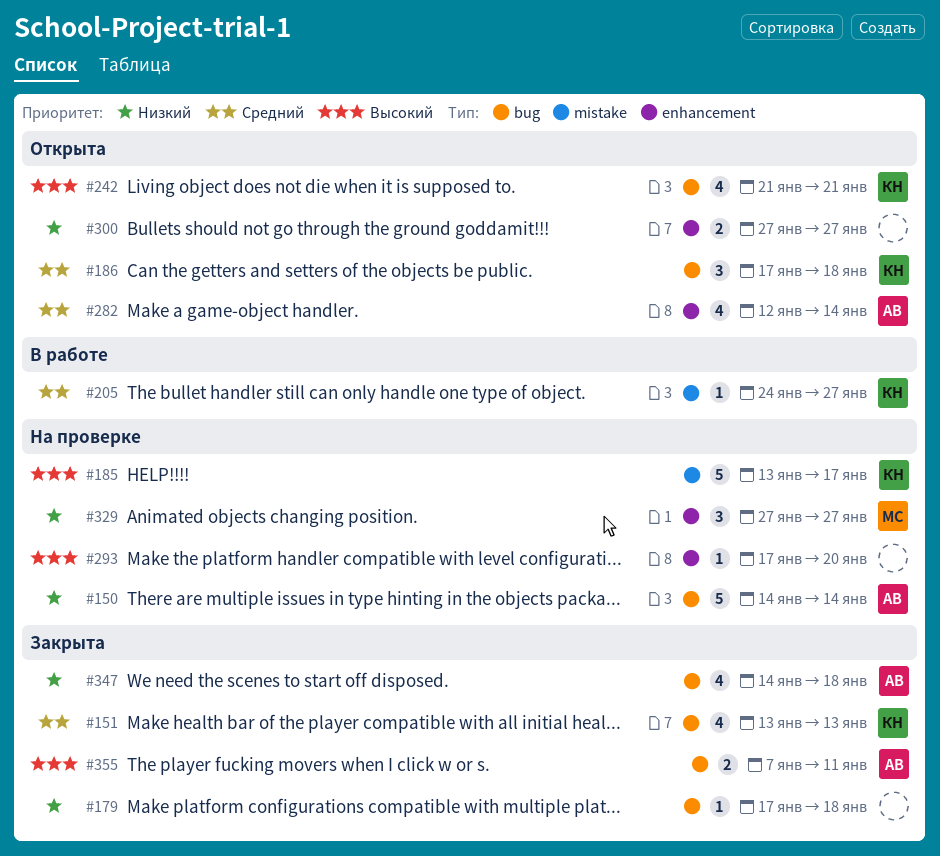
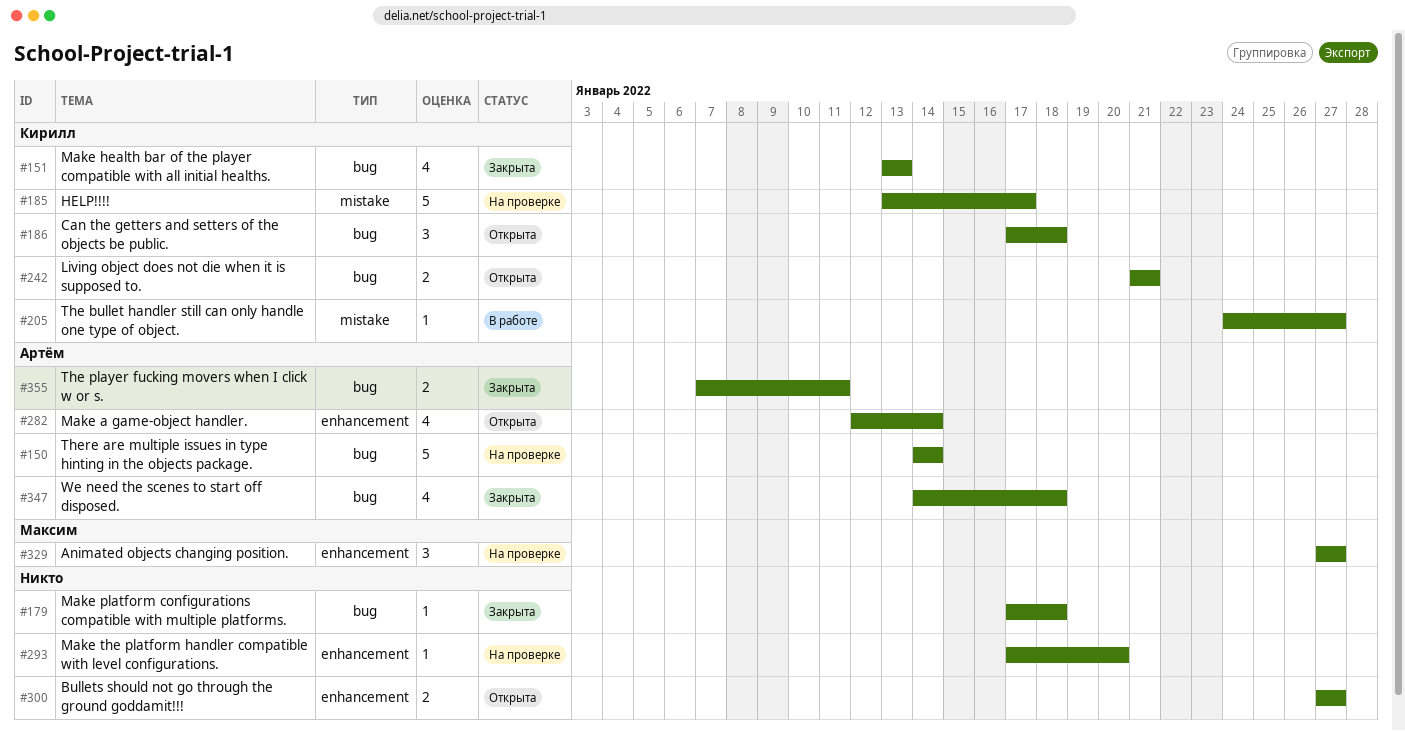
#242, estimate: 4 -> 2

